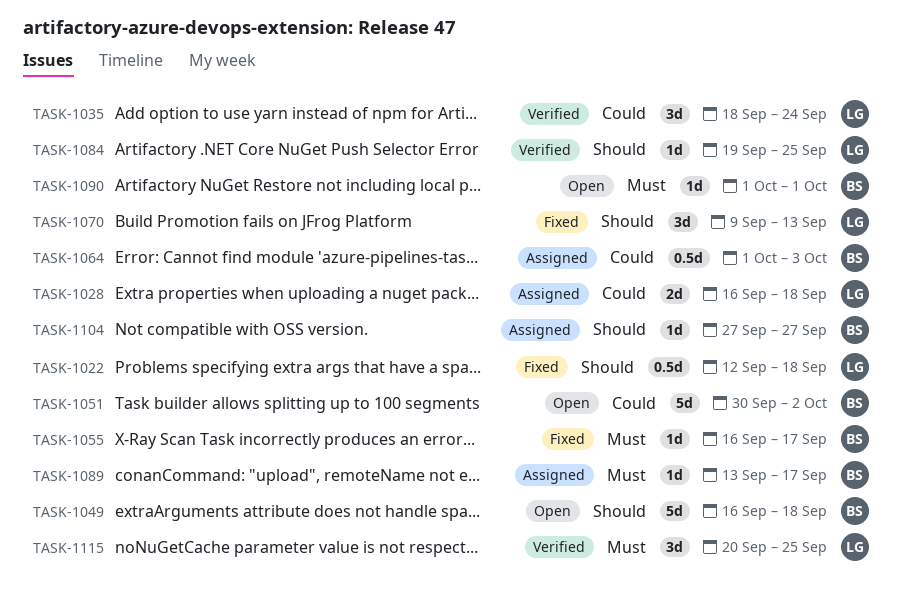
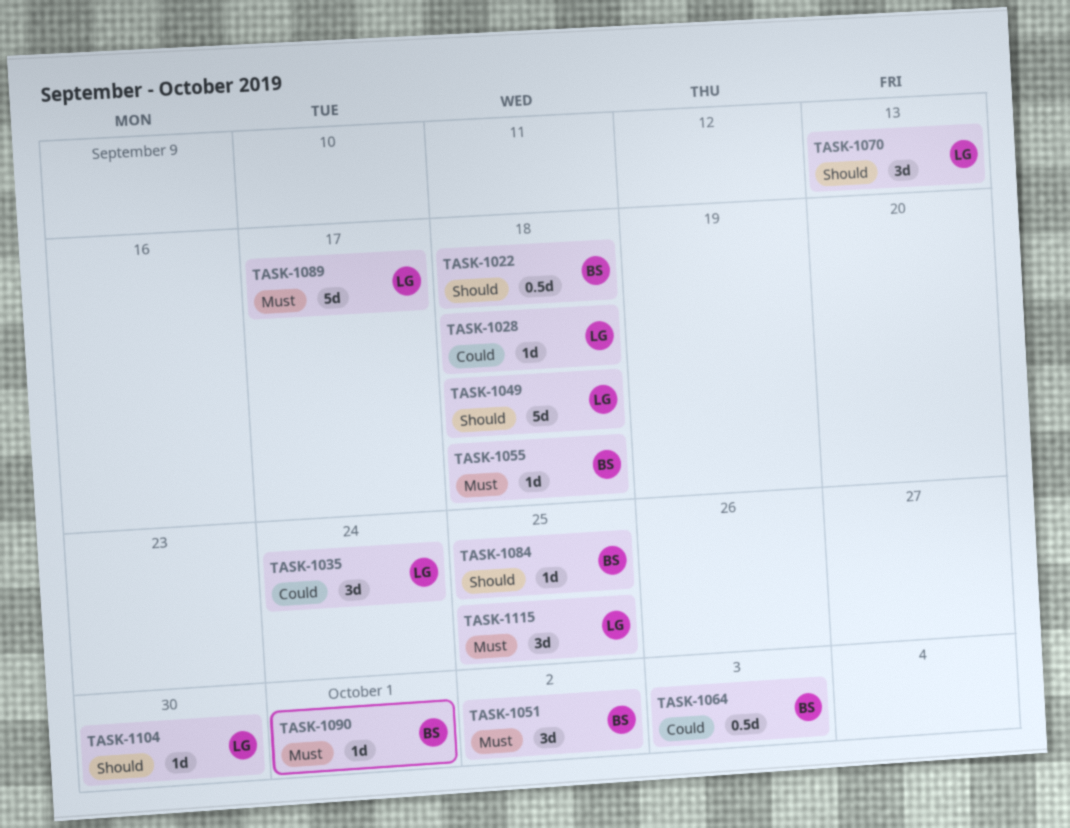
TASK-1022, owner: LG -> BS
TASK-1028, estimate: 2d -> 1d
TASK-1049, owner: BS -> LG
TASK-1051, priority: Could -> Must
TASK-1051, estimate: 5d -> 3d
TASK-1055, due: Sep 17 -> Sep 18
TASK-1084, owner: LG -> BS
TASK-1089, owner: BS -> LG
TASK-1089, estimate: 1d -> 5d
TASK-1104, owner: BS -> LG
TASK-1104, due: Sep 27 -> Sep 30

